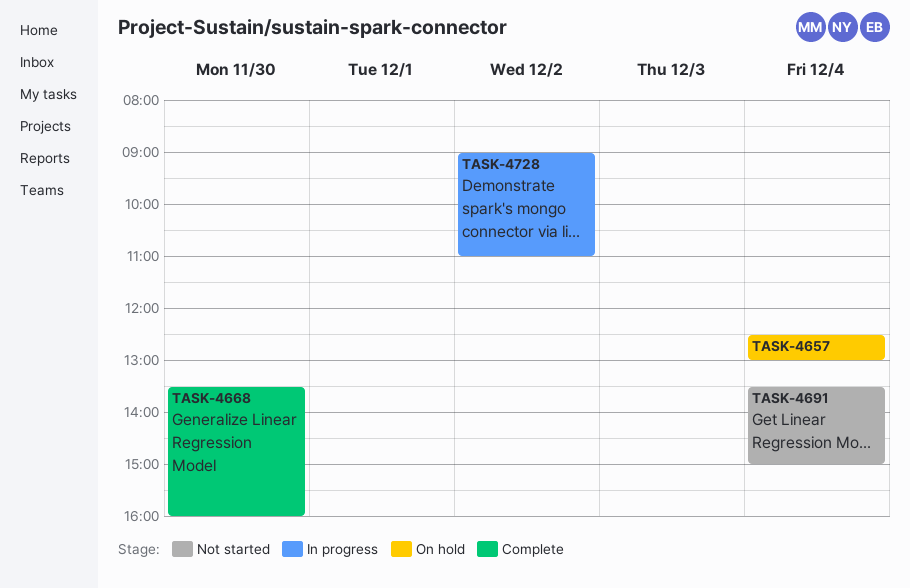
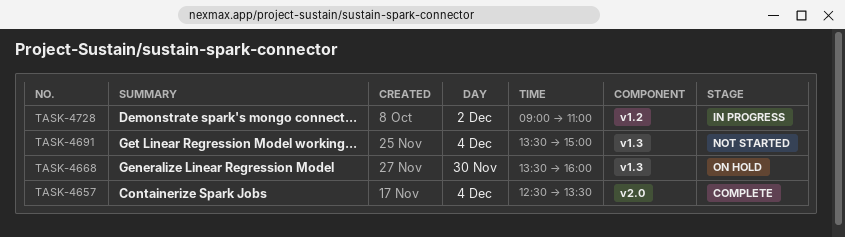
TASK-4657, status: On hold -> Complete
TASK-4657, ends: 13:00 -> 13:30
TASK-4668, status: Complete -> On hold

